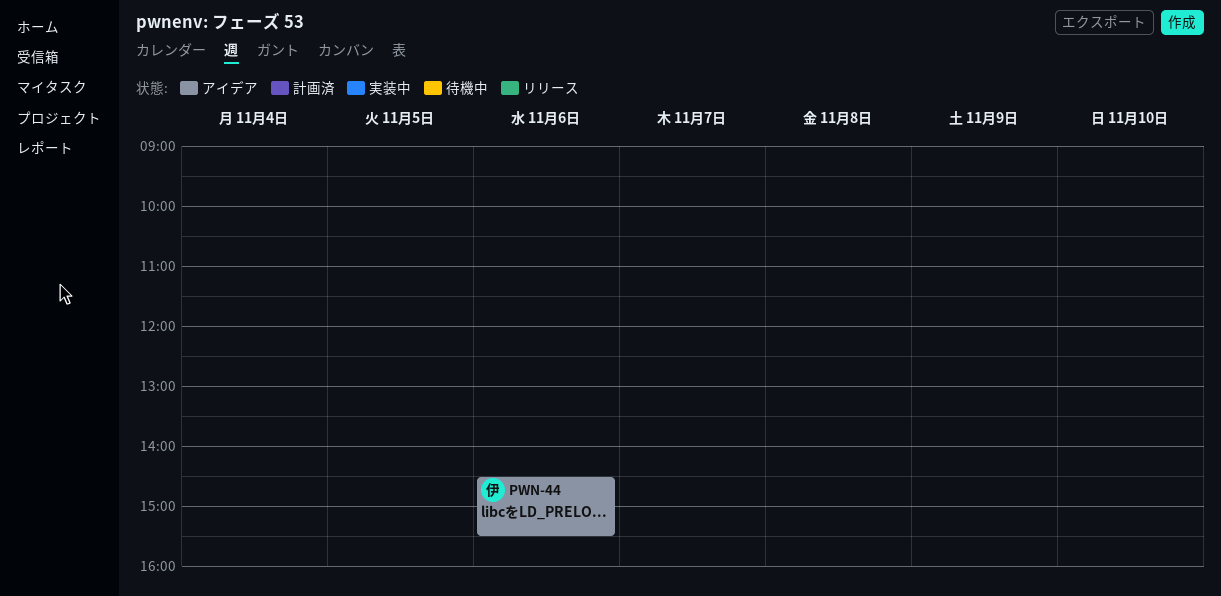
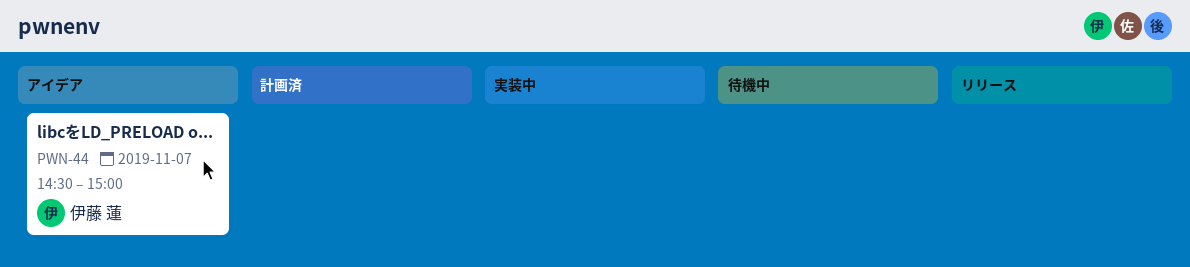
PWN-44, day: Nov 6 -> Nov 7
PWN-44, ends: 15:30 -> 15:00

